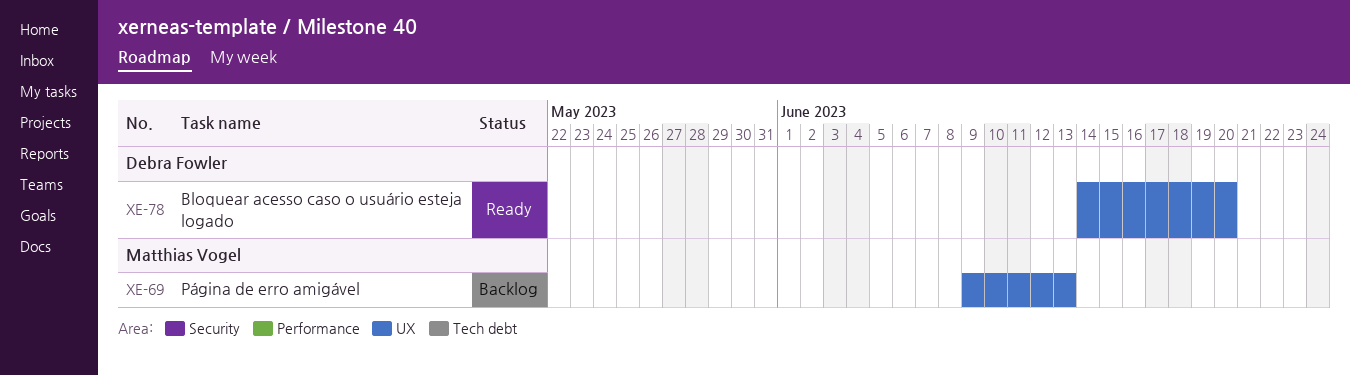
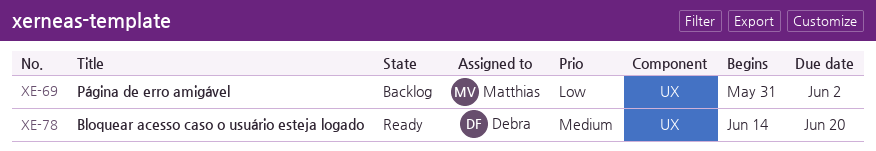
XE-69, start: Jun 9 -> May 31
XE-69, due: Jun 13 -> Jun 2

